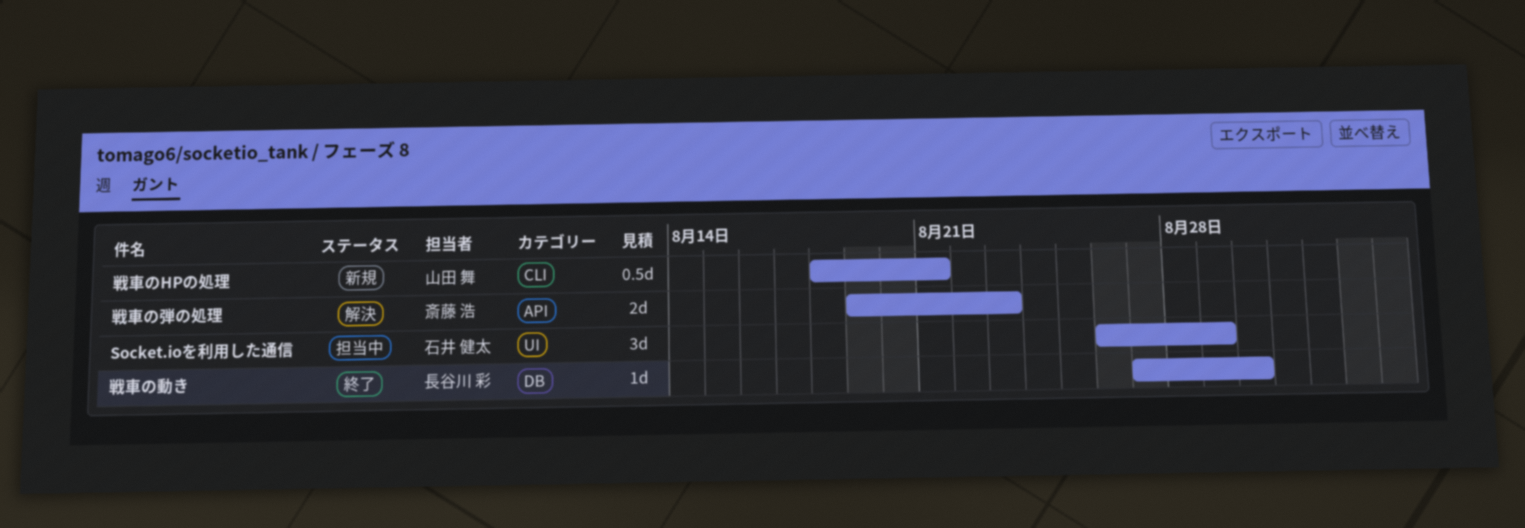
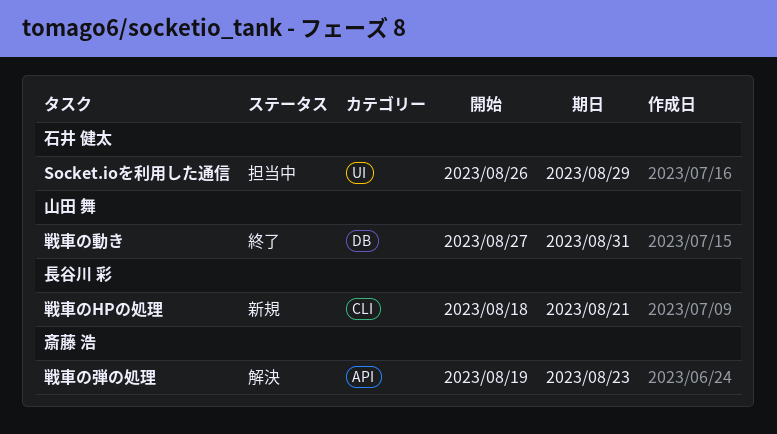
戦車のHPの処理, owner: 山田 舞 -> 長谷川 彩
戦車の動き, owner: 長谷川 彩 -> 山田 舞
戦車の動き, due: Aug 30 -> Aug 31

